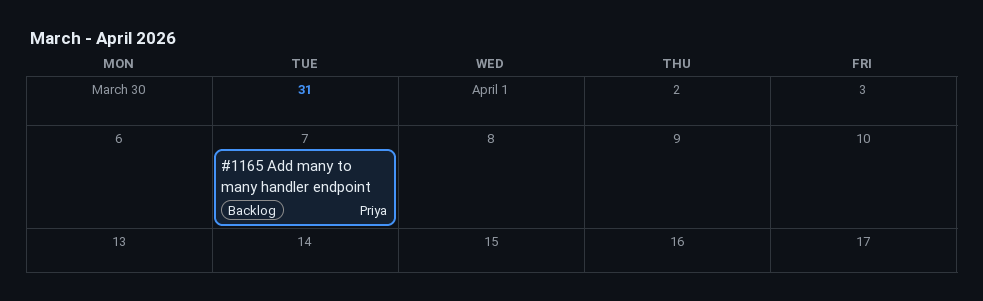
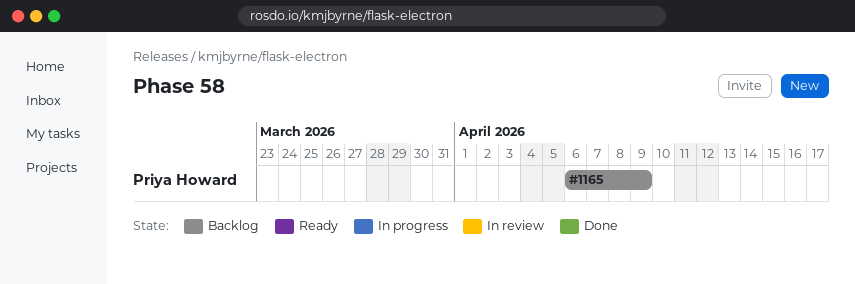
#1165, due: Apr 7 -> Apr 9

